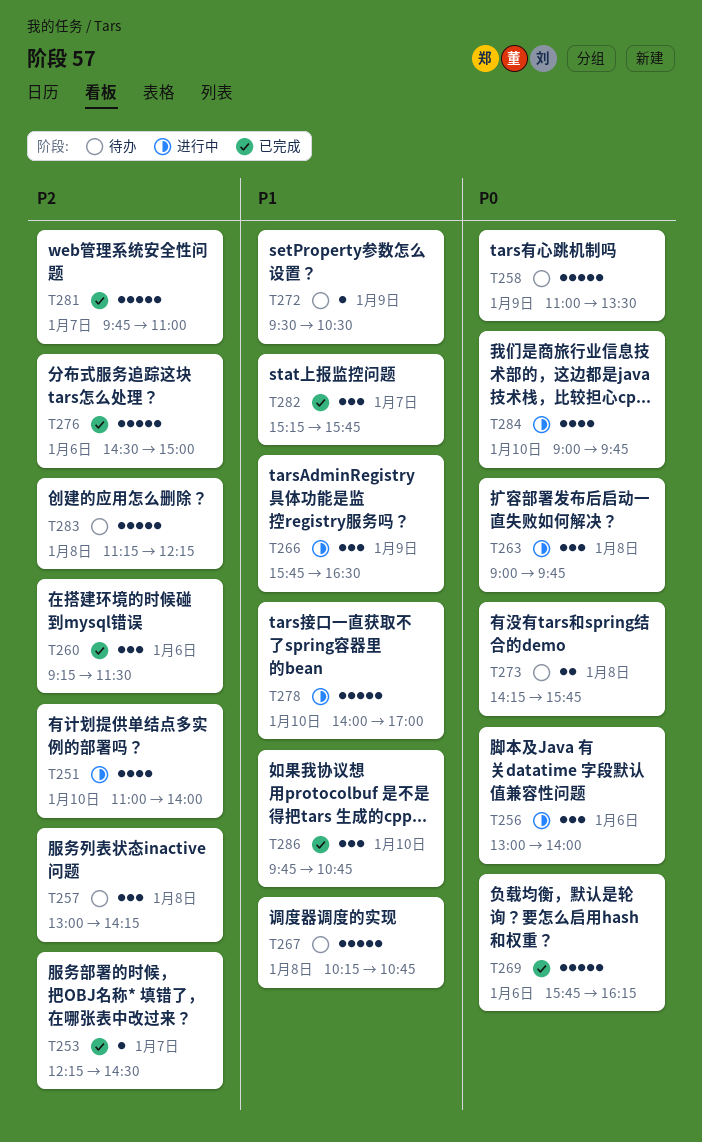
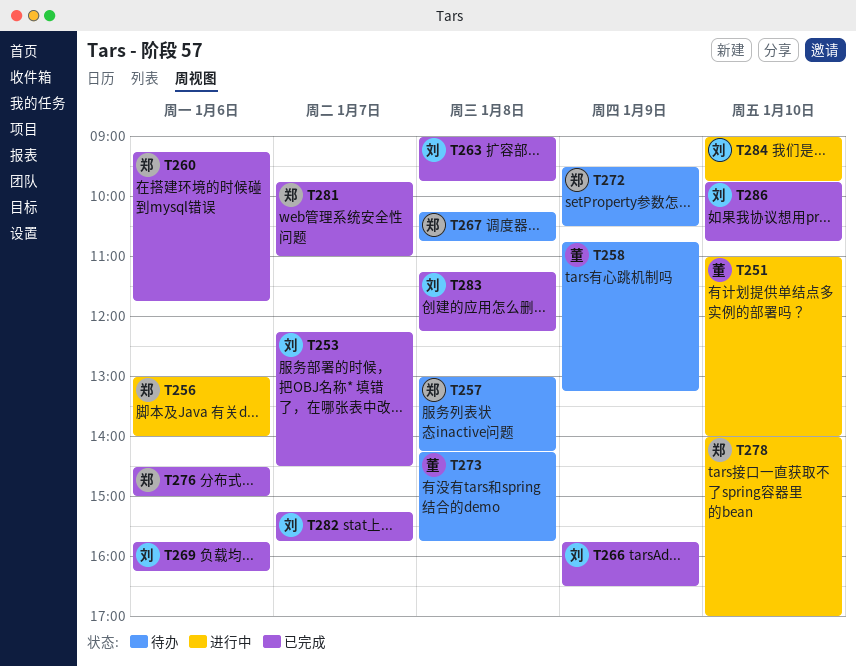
T258, begins: 11:00 -> 10:45
T258, ends: 13:30 -> 13:15
T260, ends: 11:30 -> 11:45
T263, status: 进行中 -> 已完成
T266, status: 进行中 -> 已完成
T283, status: 待办 -> 已完成

